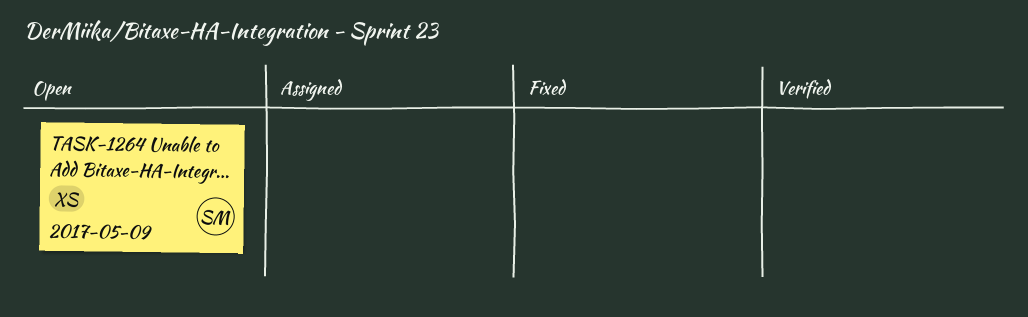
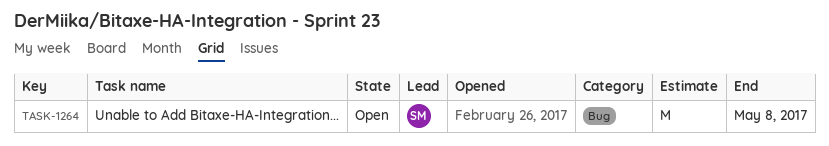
TASK-1264, estimate: XS -> M
TASK-1264, due: May 9 -> May 8

